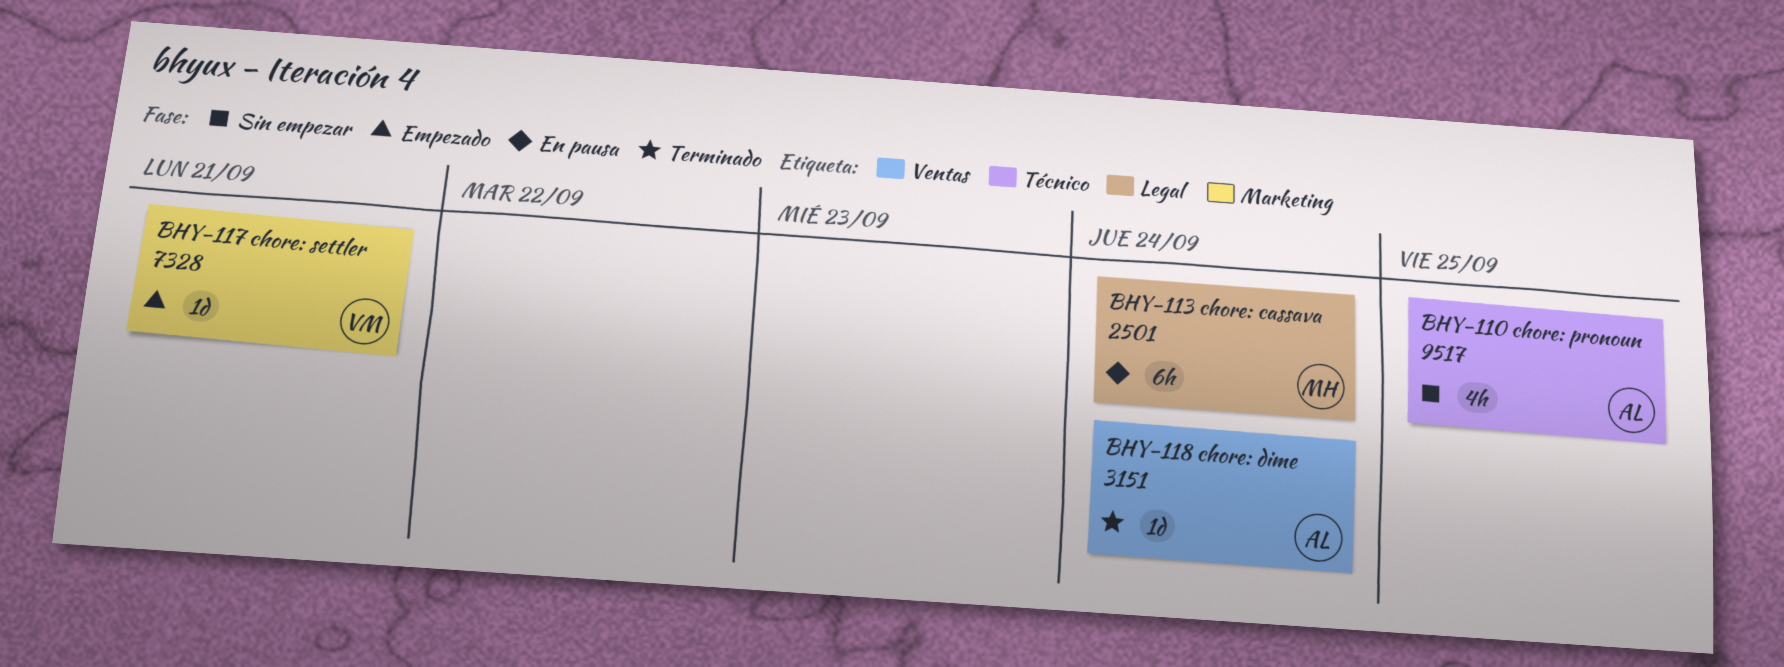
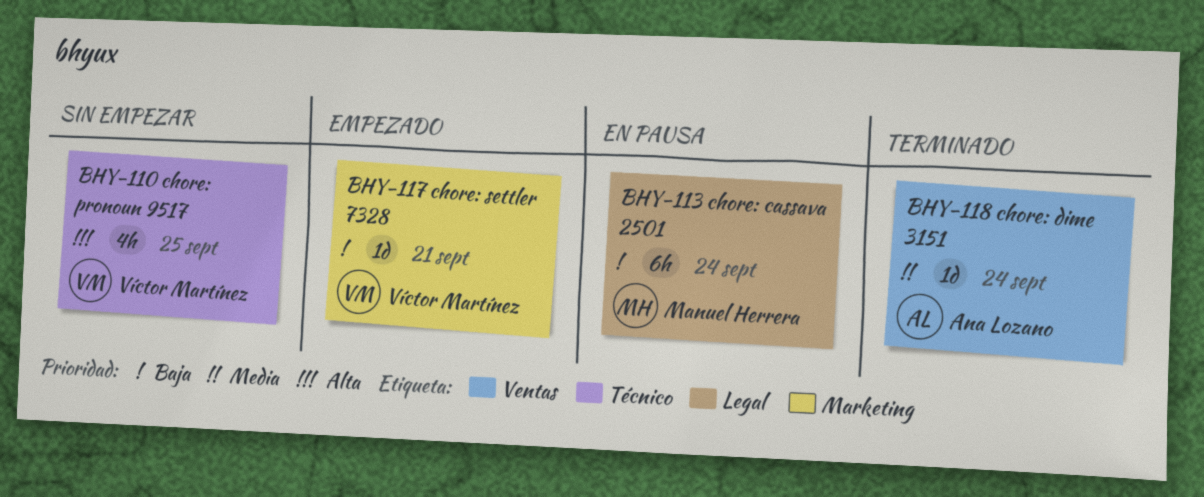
BHY-110, owner: Ana Lozano -> Víctor Martínez

